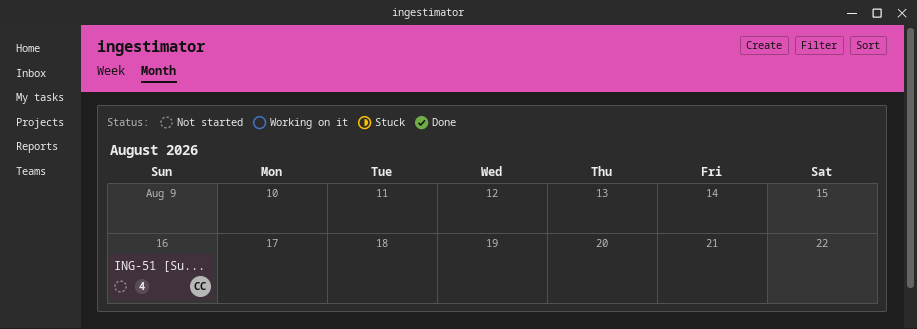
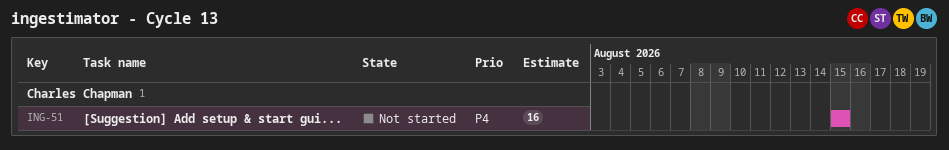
ING-51, estimate: 4 -> 16
ING-51, due: Aug 16 -> Aug 15

